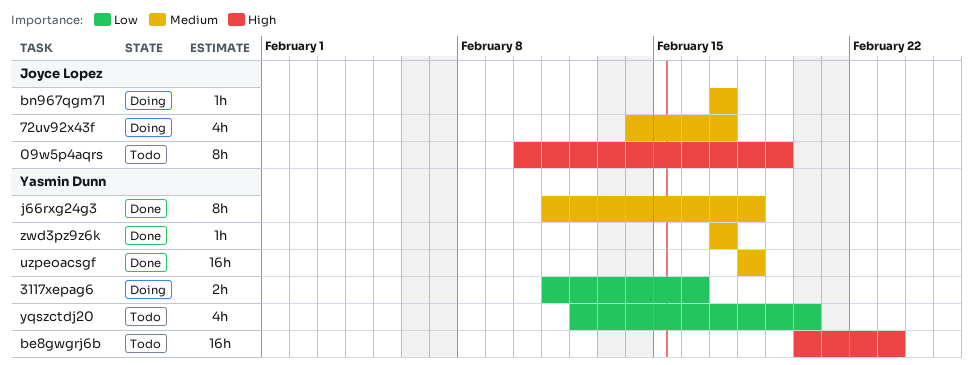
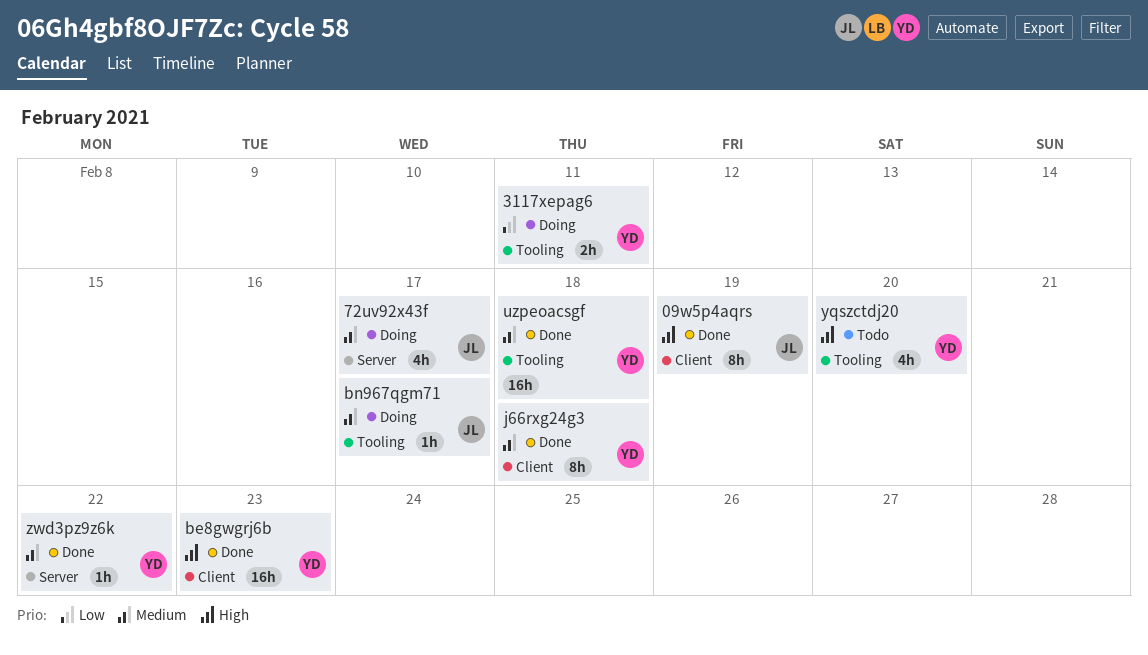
09w5p4aqrs, status: Todo -> Done
3117xepag6, due: Feb 16 -> Feb 11
be8gwgrj6b, status: Todo -> Done
yqszctdj20, priority: Low -> High
zwd3pz9z6k, due: Feb 17 -> Feb 22

